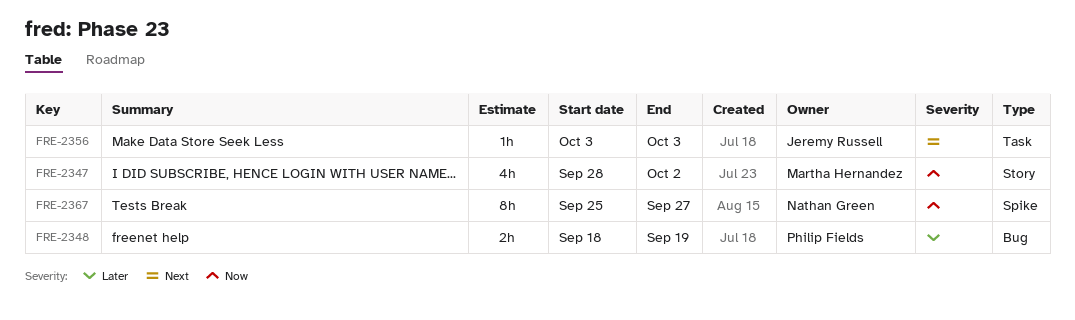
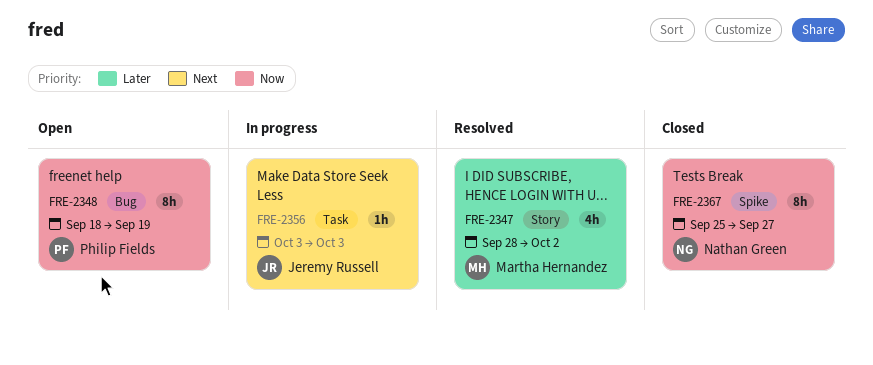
FRE-2347, priority: Now -> Later
FRE-2348, priority: Later -> Now
FRE-2348, estimate: 2h -> 8h

